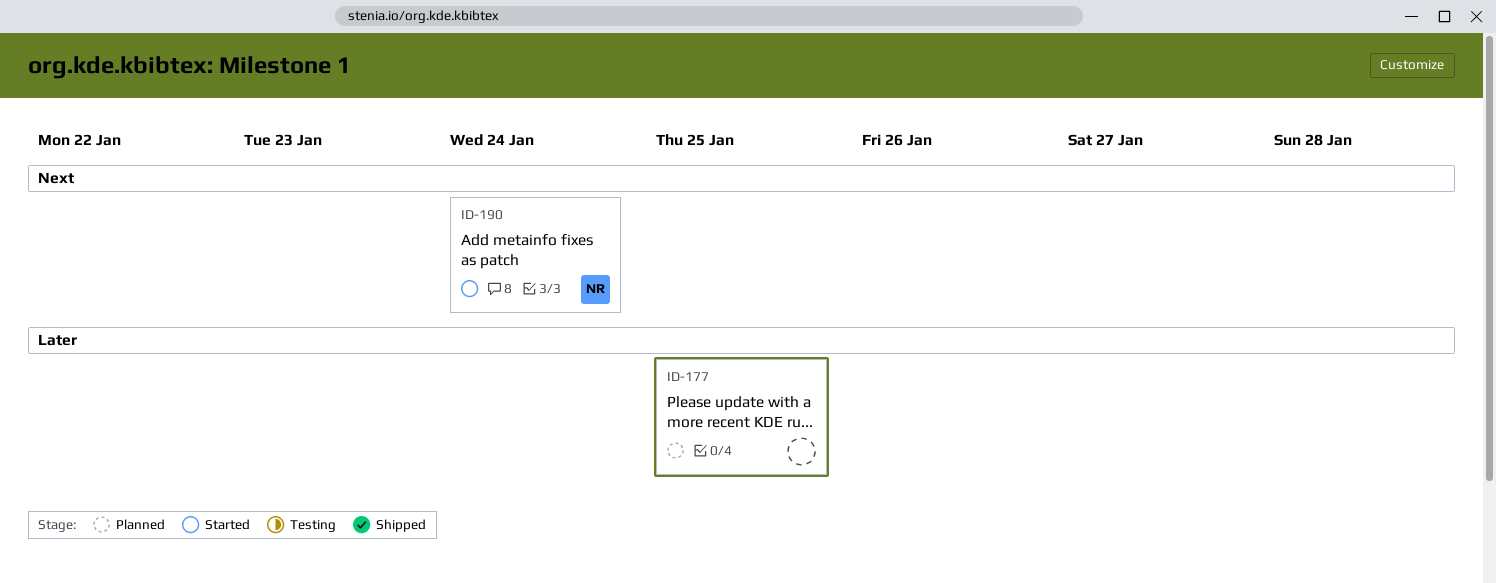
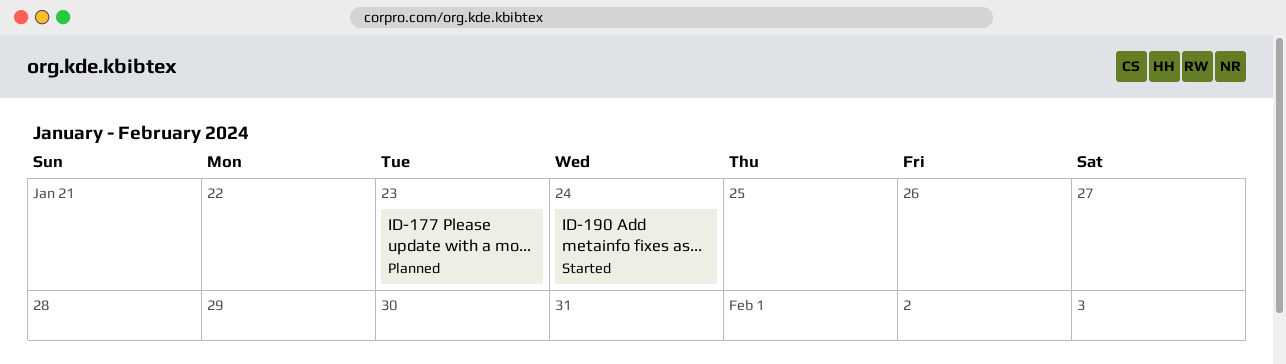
ID-177, due: Jan 25 -> Jan 23

